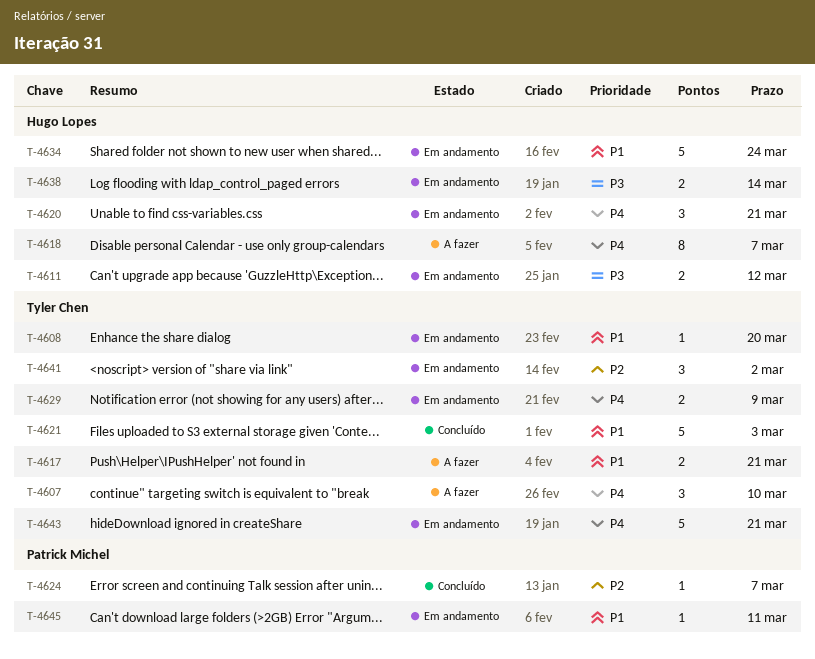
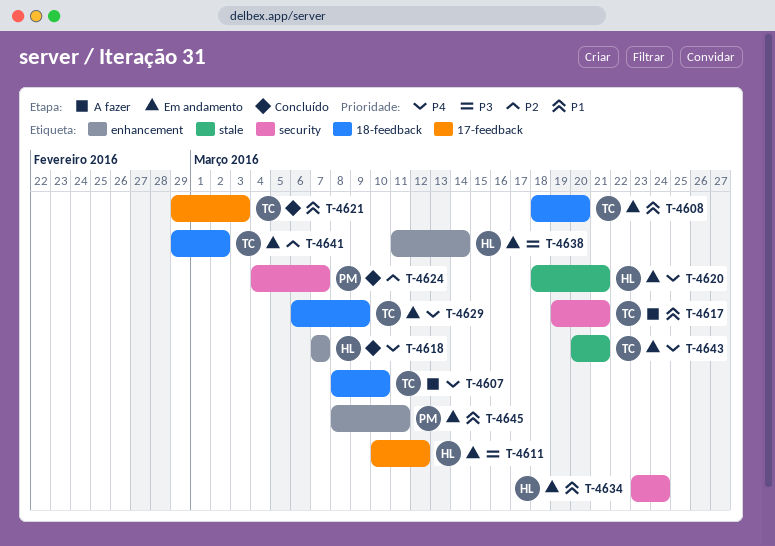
T-4618, status: A fazer -> Concluído

